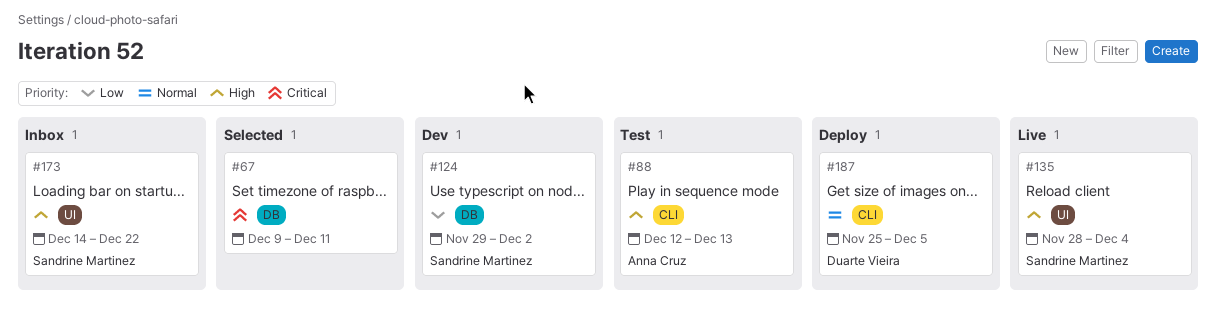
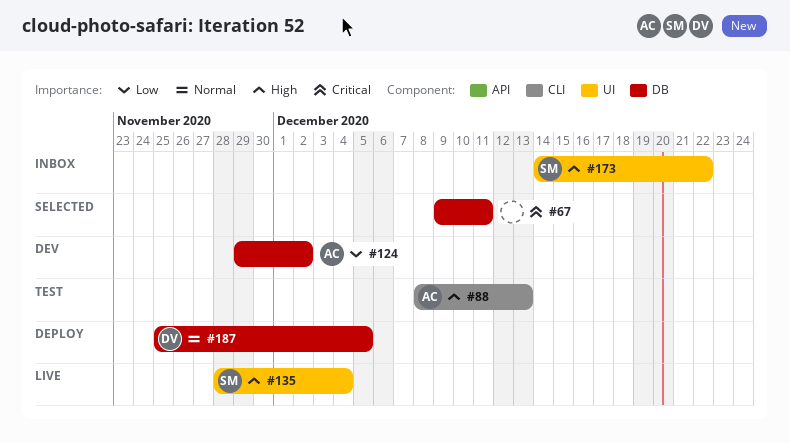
#88, start: Dec 12 -> Dec 8
#124, owner: Sandrine Martinez -> Anna Cruz
#187, label: CLI -> DB

